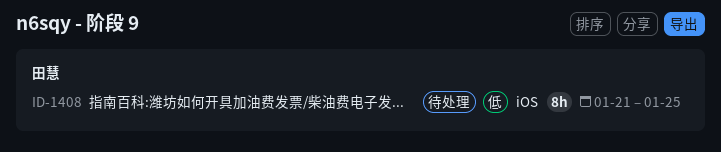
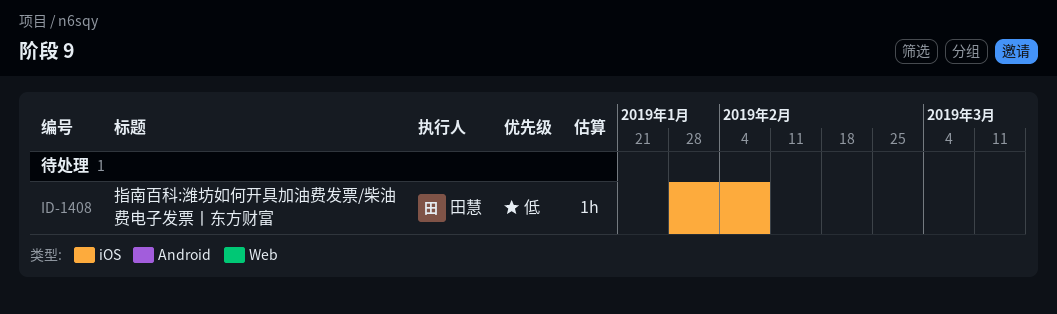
ID-1408, estimate: 8h -> 1h
ID-1408, start: Jan 21 -> Jan 28
ID-1408, due: Jan 25 -> Feb 8

